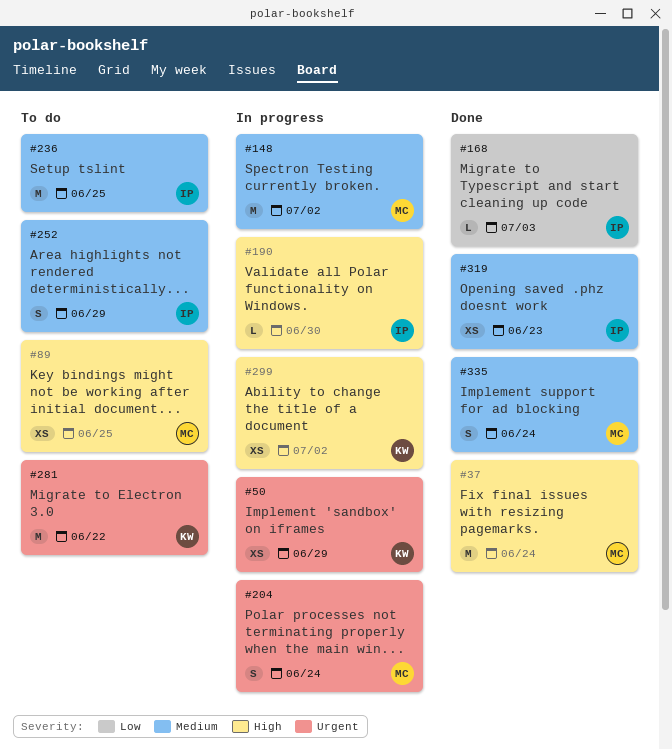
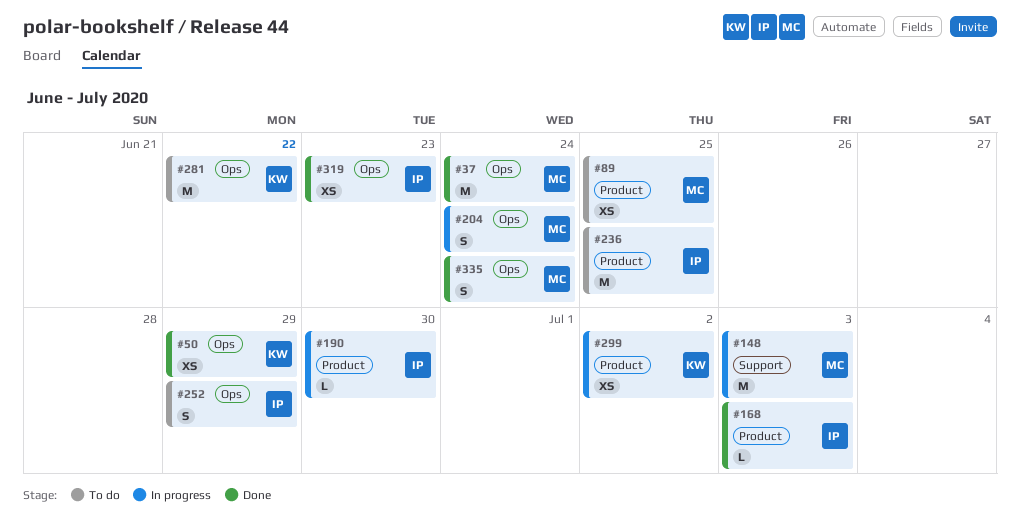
#50, status: In progress -> Done
#148, due: Jul 2 -> Jul 3

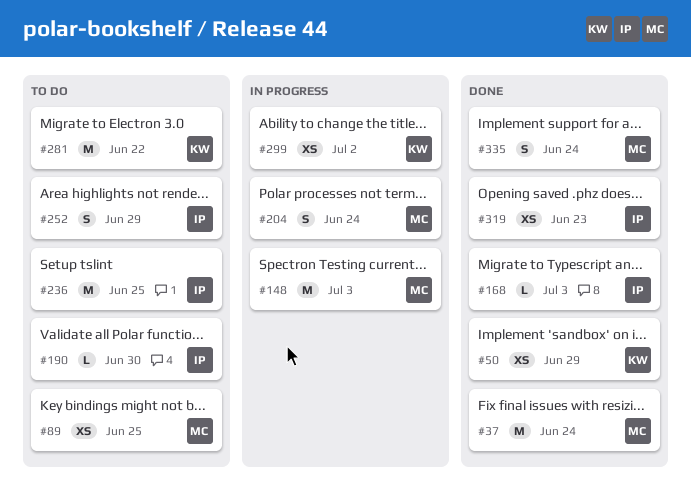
#190, status: In progress -> To do

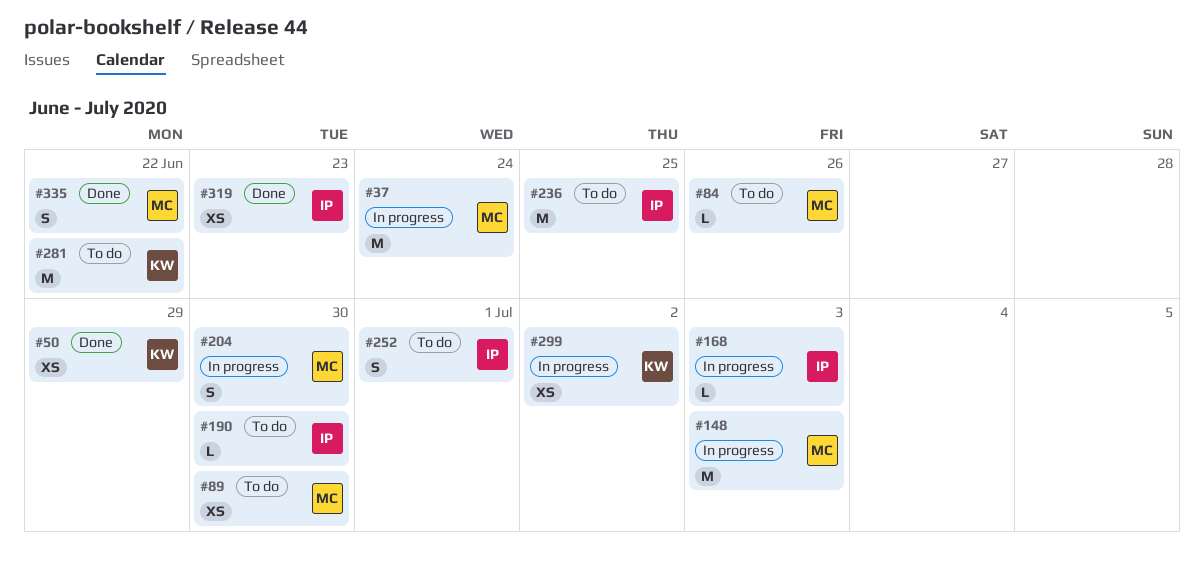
#37, status: Done -> In progress
#84: none -> present
#89, due: Jun 25 -> Jun 30
#168, status: Done -> In progress
#204, due: Jun 24 -> Jun 30
#252, due: Jun 29 -> Jul 1
#335, due: Jun 24 -> Jun 22

